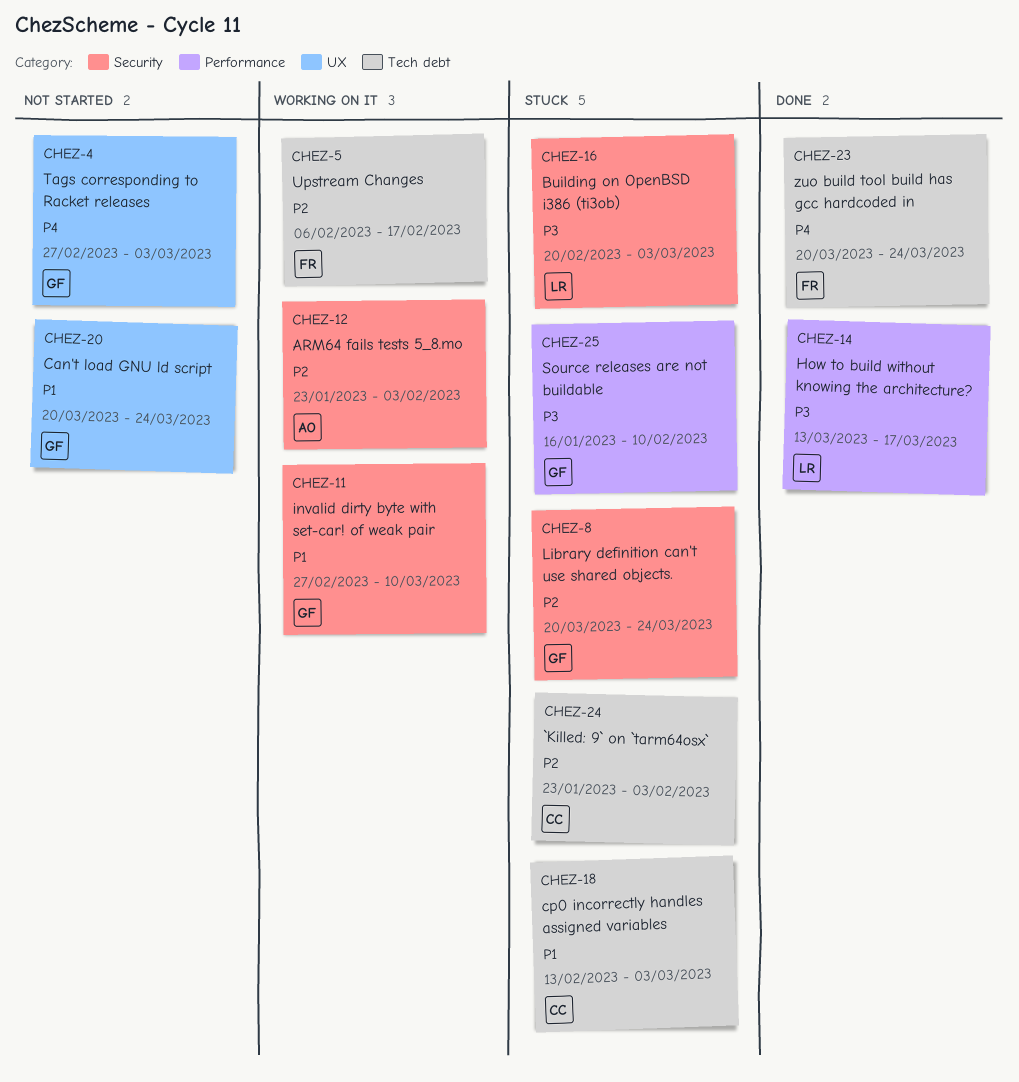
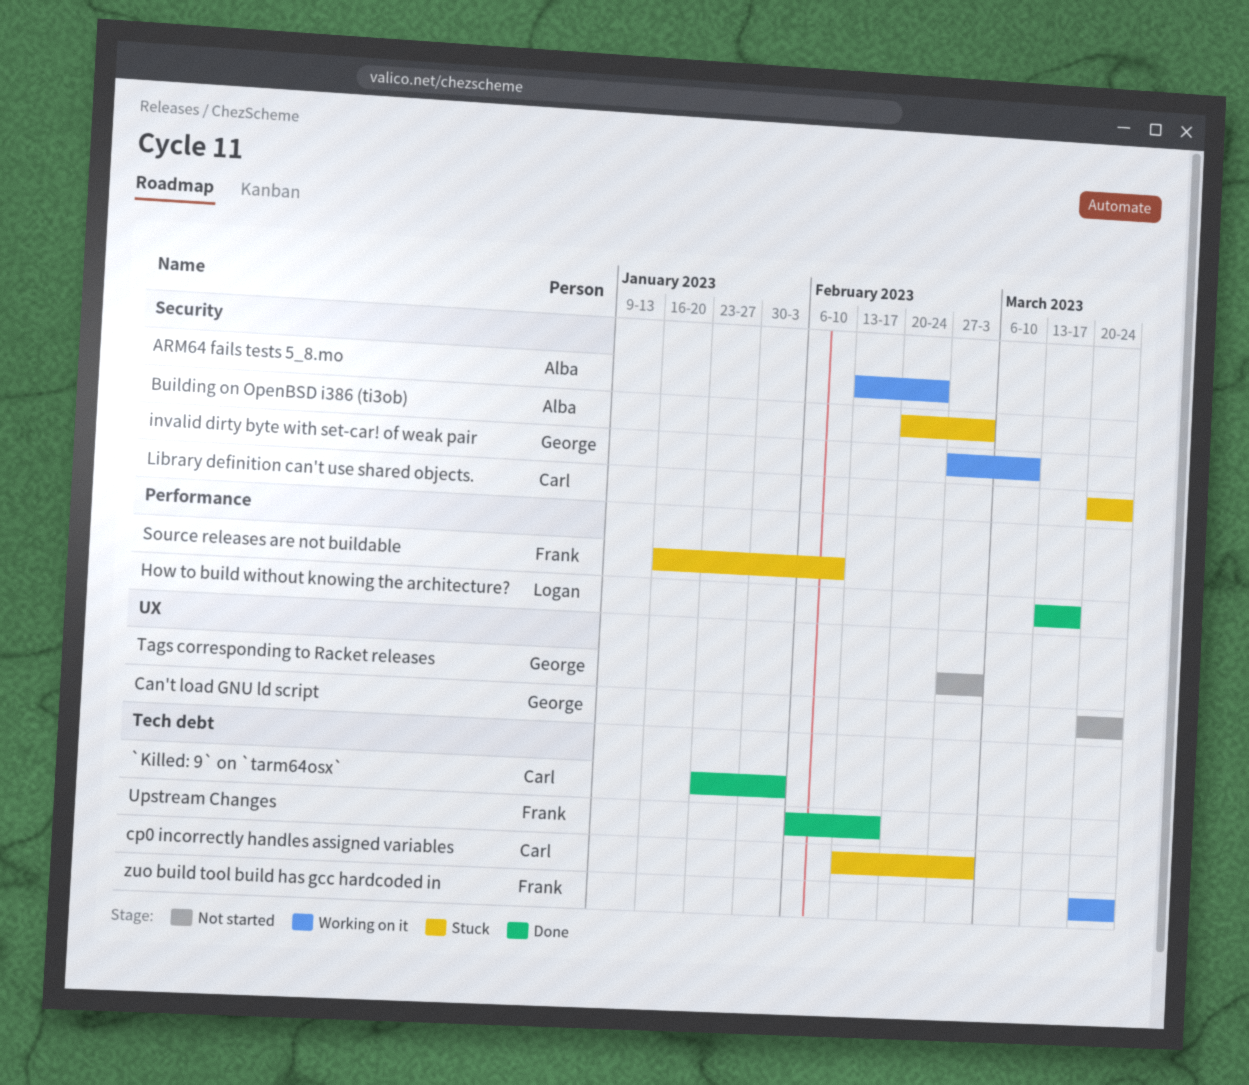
`Killed: 9` on `tarm64osx`, status: Stuck -> Done
ARM64 fails tests 5_8.mo, start: Jan 23 -> Feb 13
ARM64 fails tests 5_8.mo, due: Feb 3 -> Feb 24
Building on OpenBSD i386 (ti3ob), owner: Logan -> Alba
Library definition can't use shared objects., owner: George -> Carl
Source releases are not buildable, owner: George -> Frank
Upstream Changes, status: Working on it -> Done
zuo build tool build has gcc hardcoded in, status: Done -> Working on it

